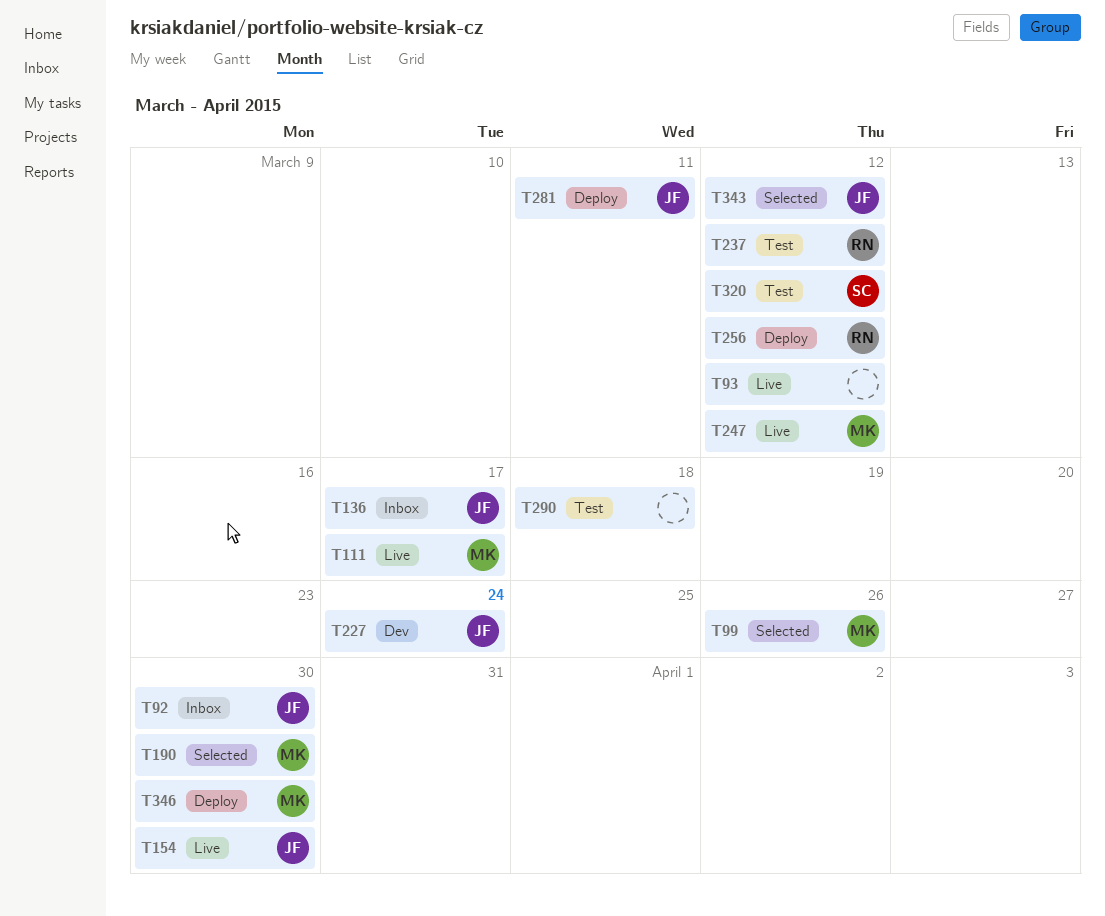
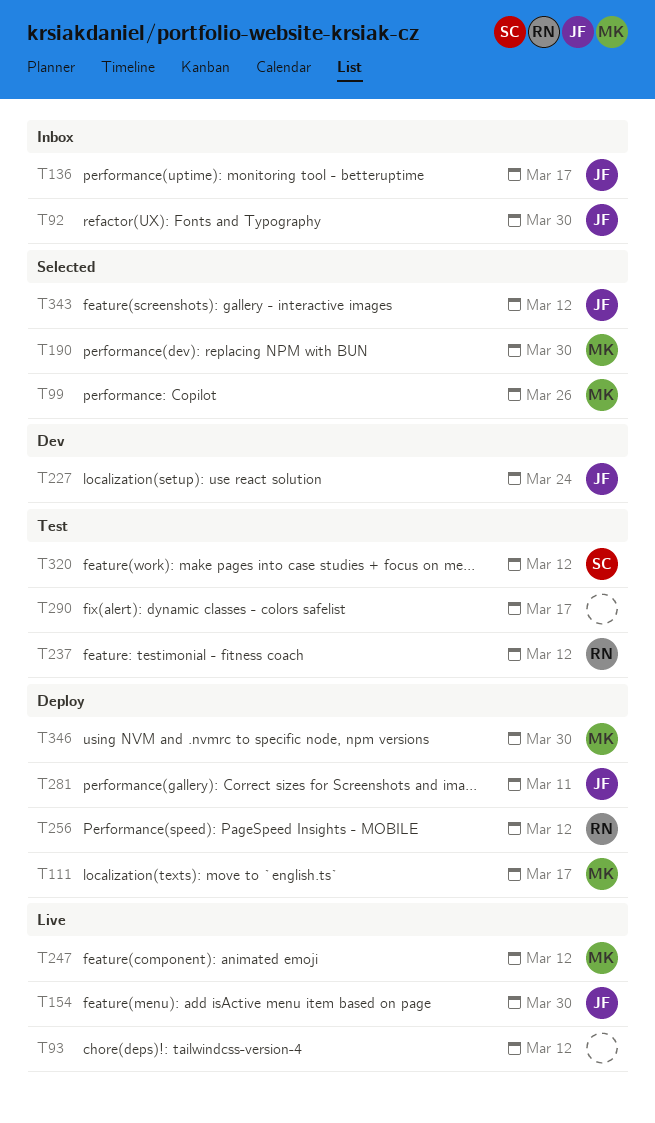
T111, status: Live -> Deploy
T290, due: Mar 18 -> Mar 17

